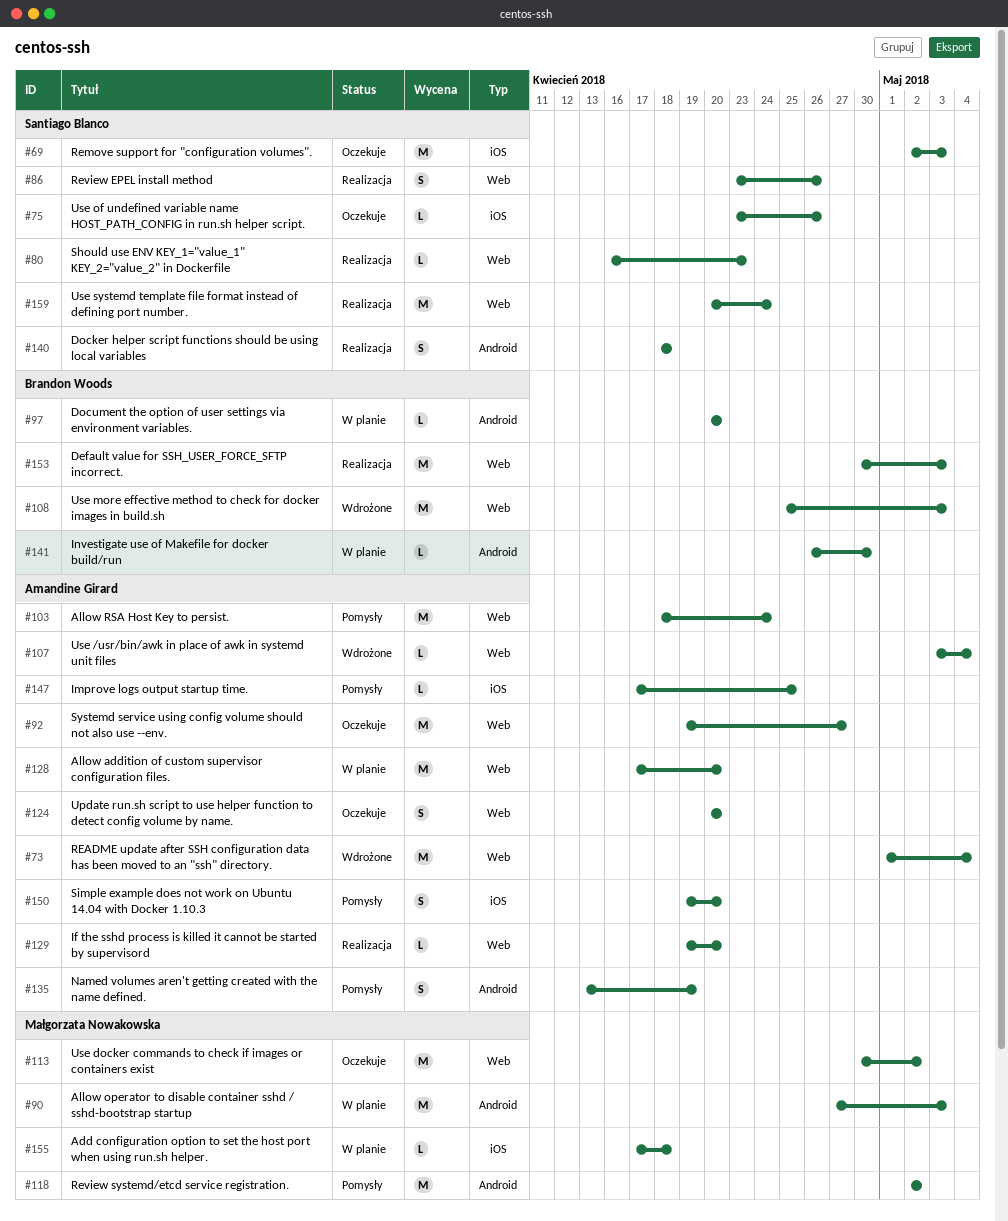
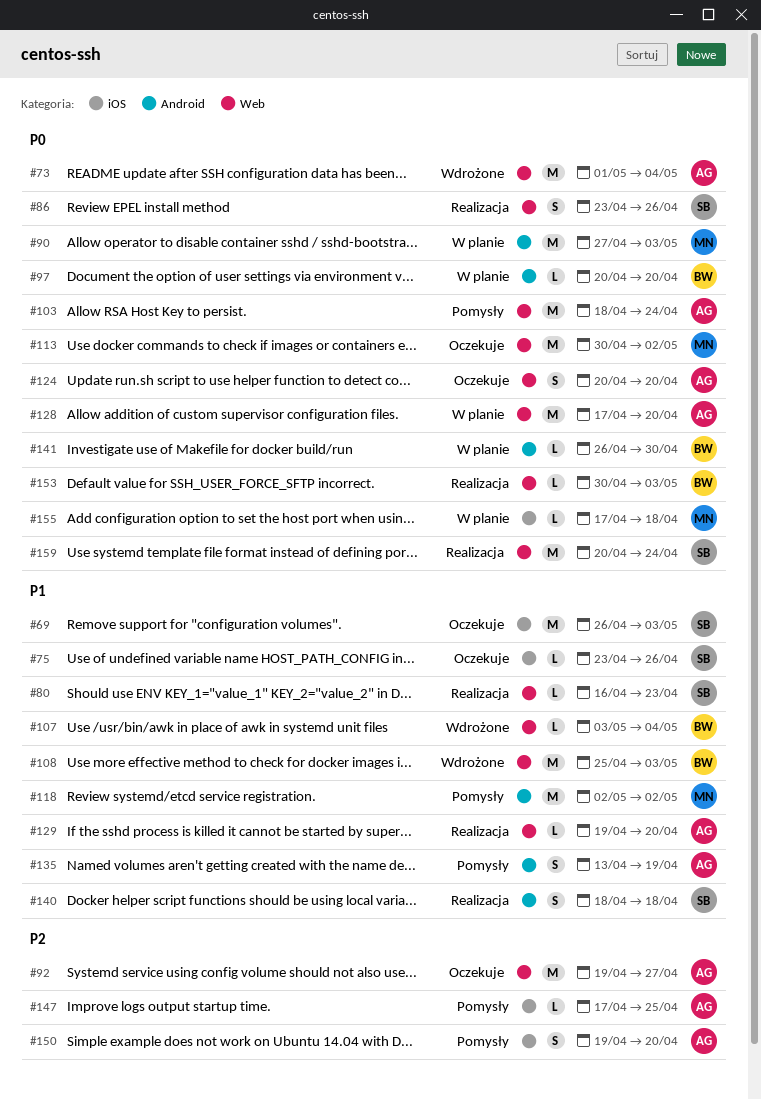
#69, start: May 2 -> Apr 26
#107, owner: Amandine Girard -> Brandon Woods
#153, estimate: M -> L

